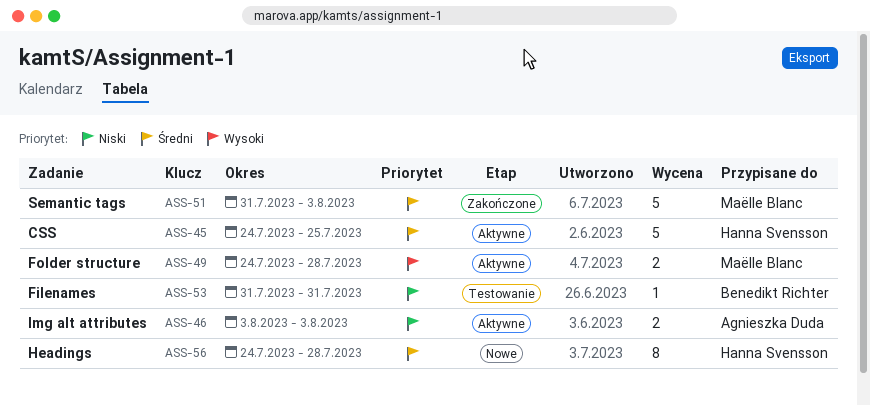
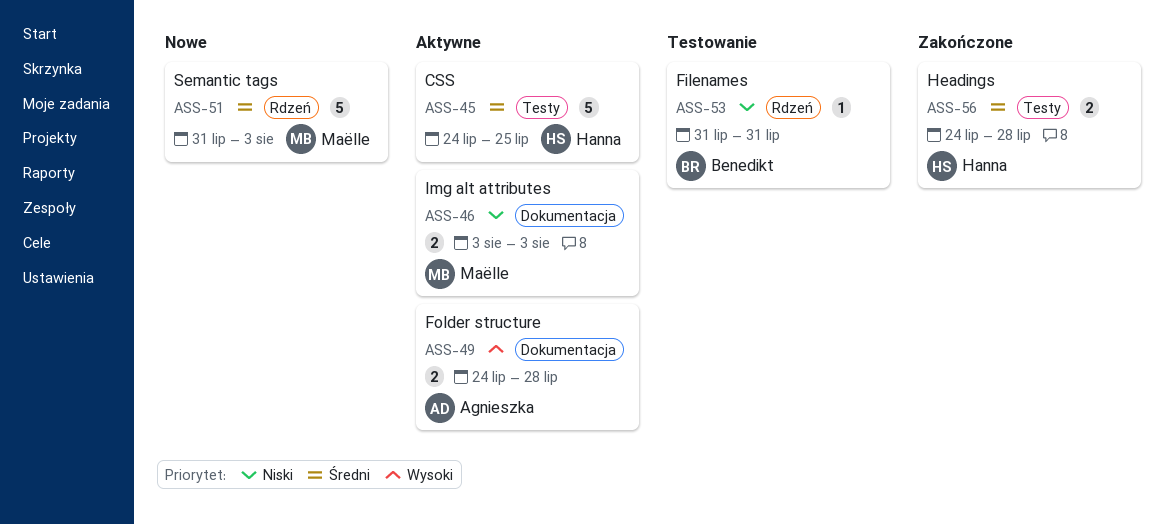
ASS-46, owner: Agnieszka Duda -> Maëlle Blanc
ASS-49, owner: Maëlle Blanc -> Agnieszka Duda
ASS-51, status: Zakończone -> Nowe
ASS-56, status: Nowe -> Zakończone
ASS-56, estimate: 8 -> 2

